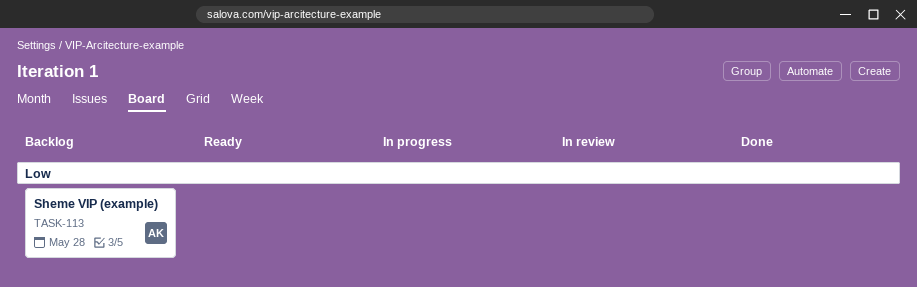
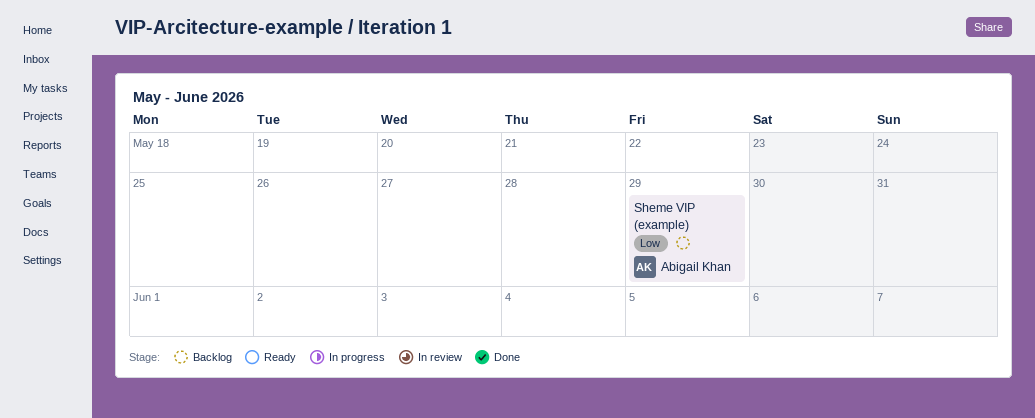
Sheme VIP (example), due: May 28 -> May 29

